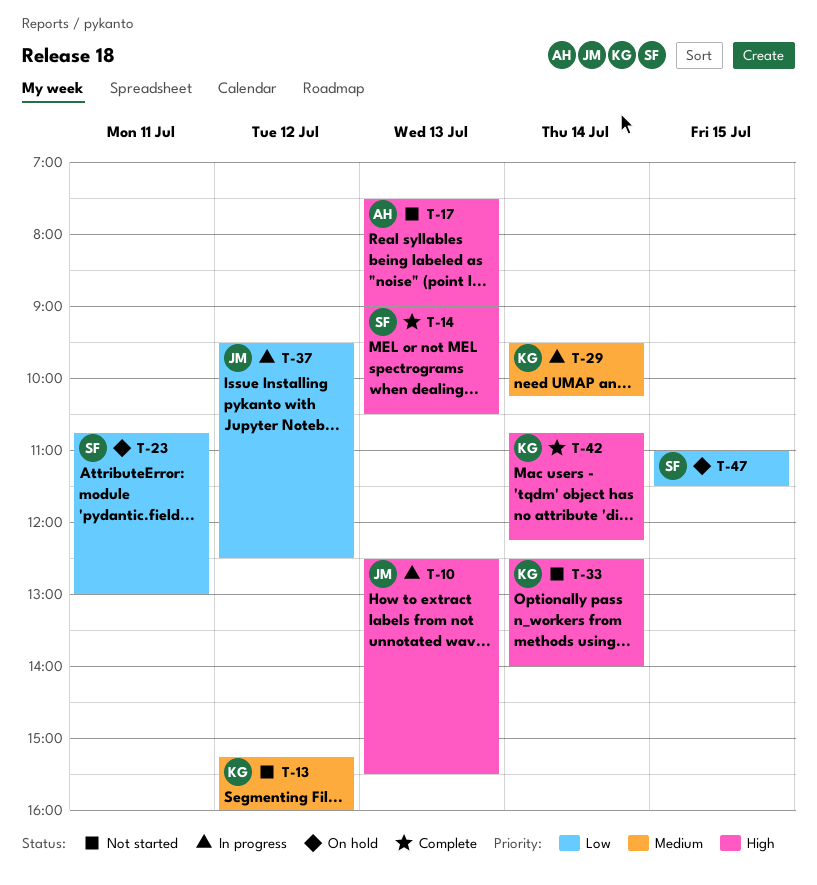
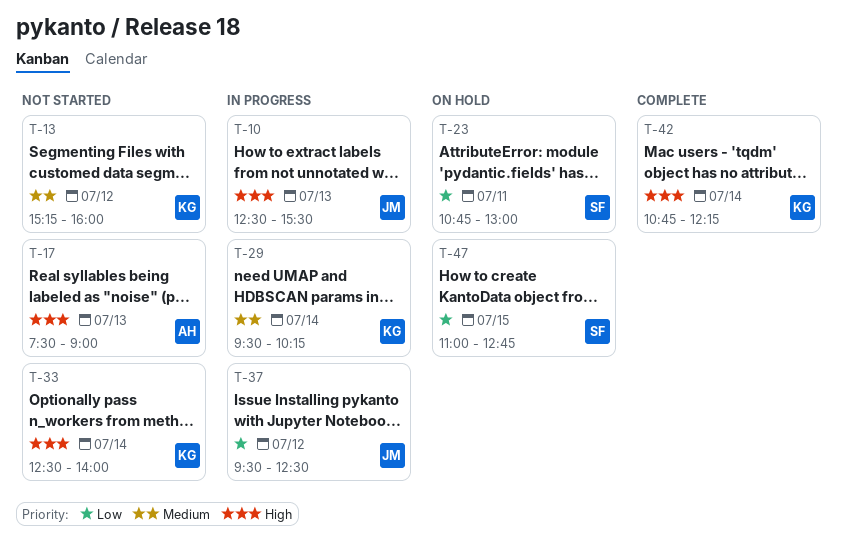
T-14: present -> none
T-47, ends: 11:30 -> 12:45

